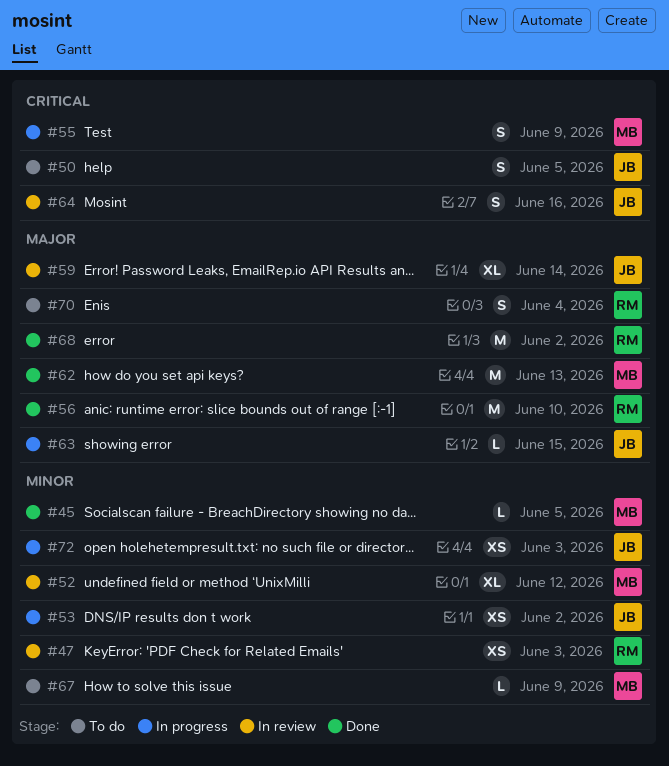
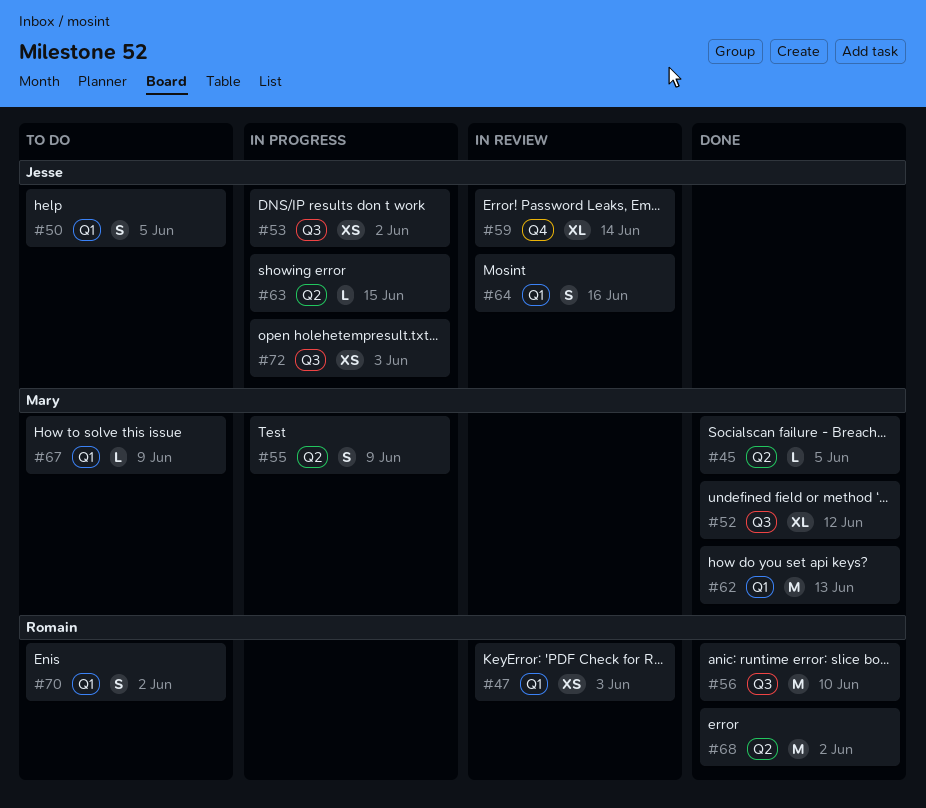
#52, status: In review -> Done
#70, due: Jun 4 -> Jun 2

